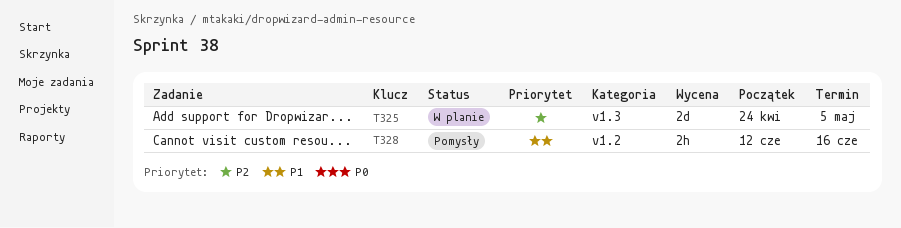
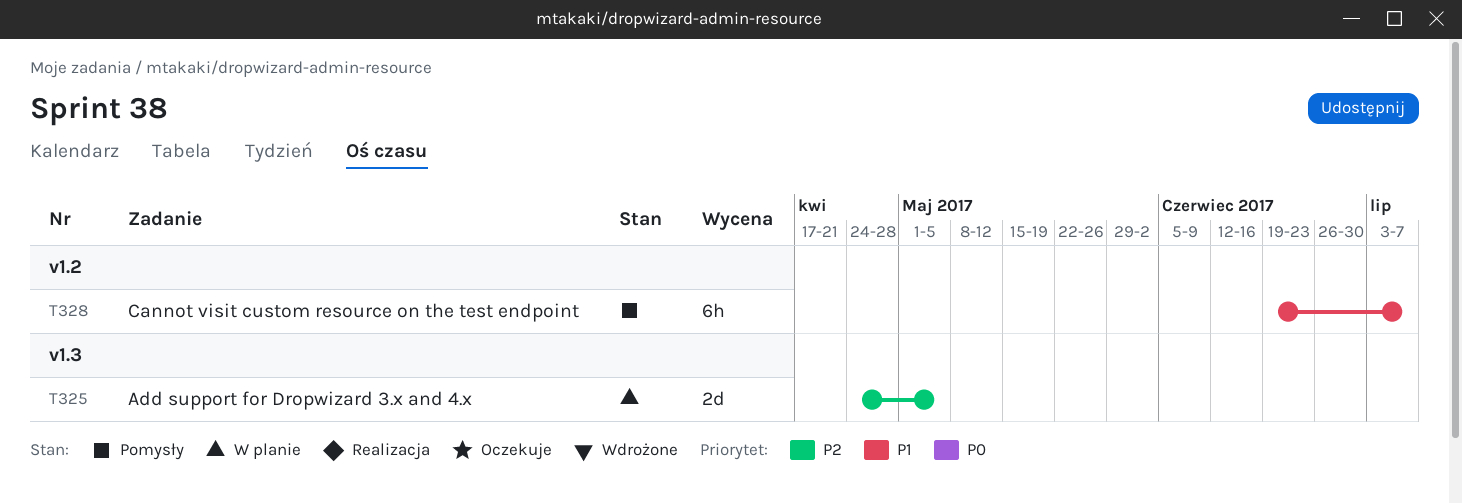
T328, estimate: 2h -> 6h
T328, start: Jun 12 -> Jun 19
T328, due: Jun 16 -> Jul 7

